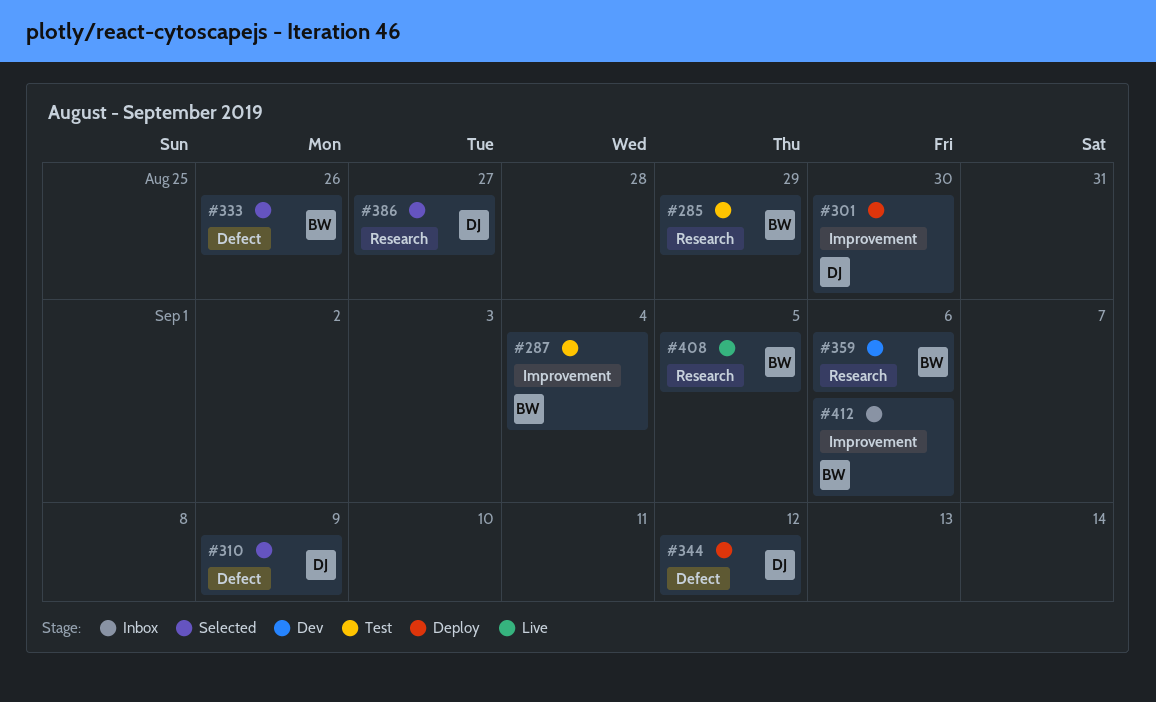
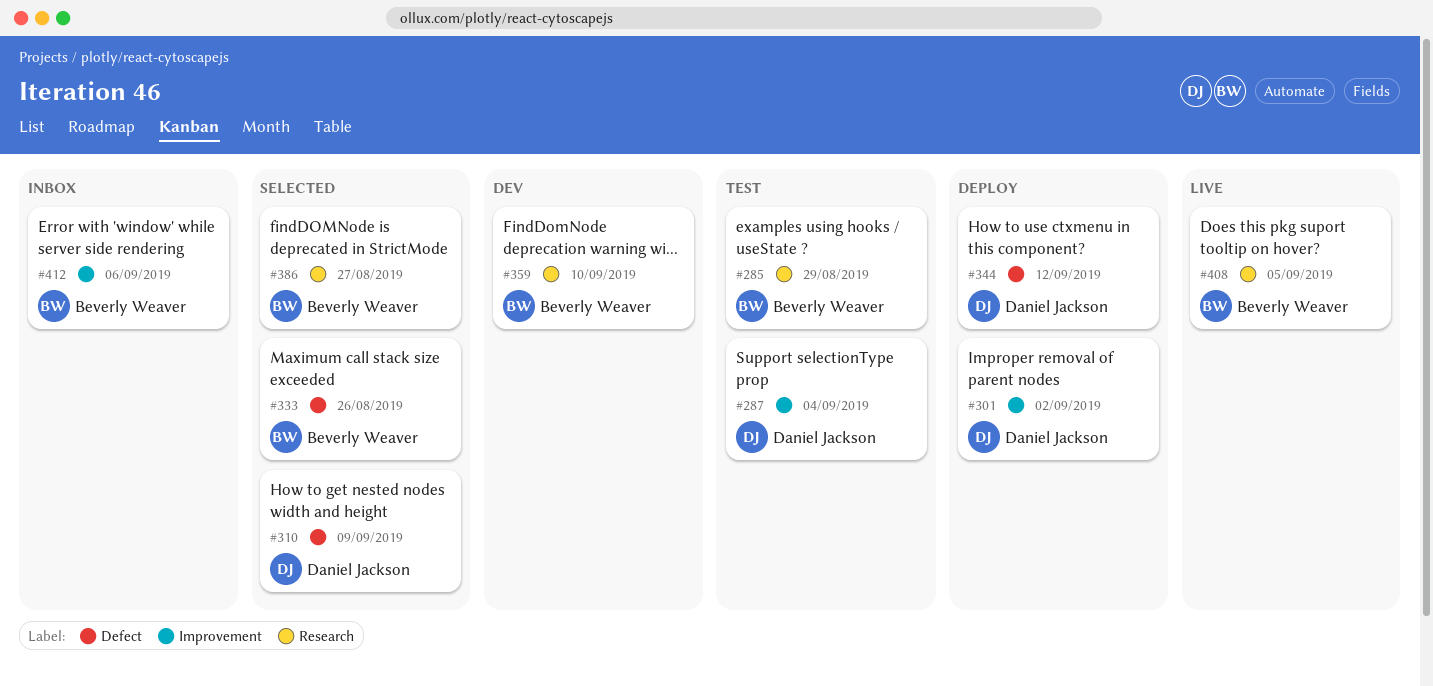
#287, owner: Beverly Weaver -> Daniel Jackson
#301, due: Aug 30 -> Sep 2
#359, due: Sep 6 -> Sep 10
#386, owner: Daniel Jackson -> Beverly Weaver

